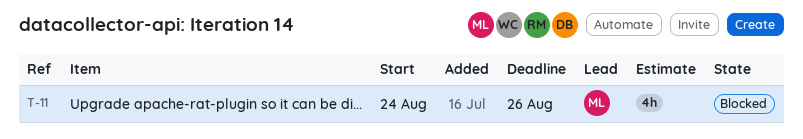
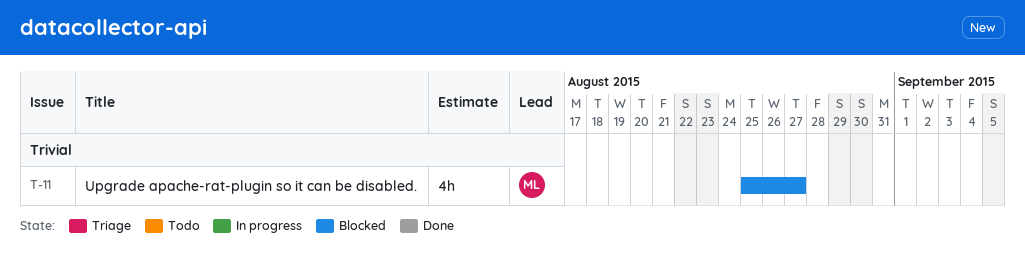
T-11, start: Aug 24 -> Aug 25
T-11, due: Aug 26 -> Aug 27

